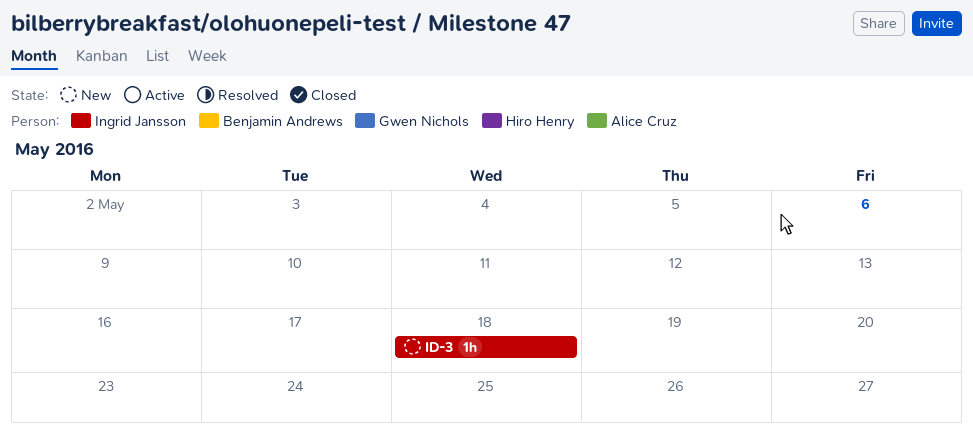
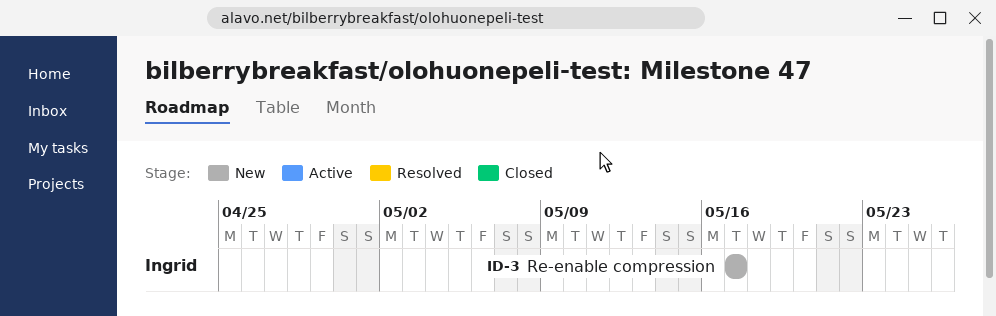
ID-3, start: May 18 -> May 17
ID-3, due: May 18 -> May 17

